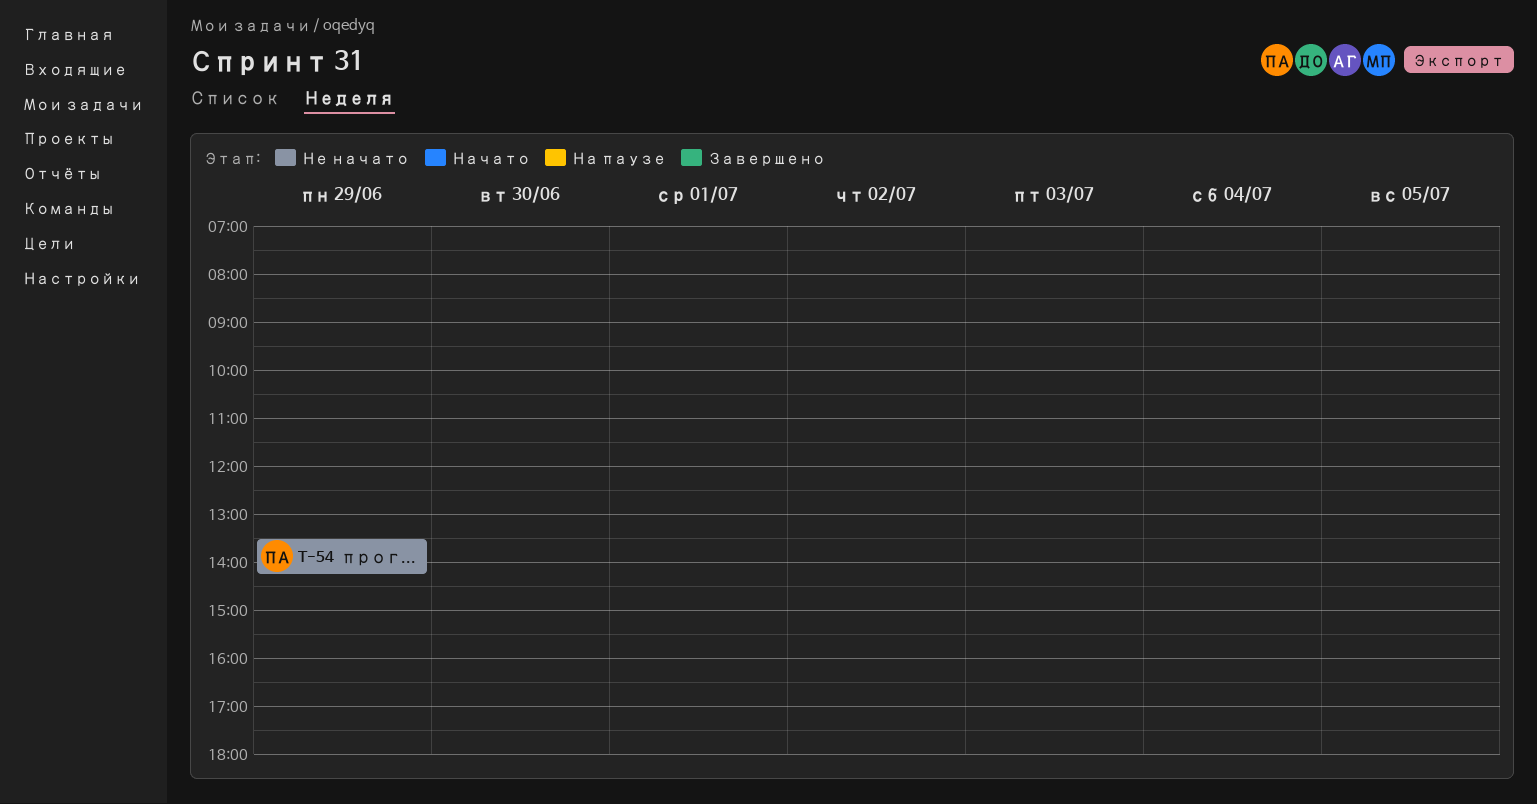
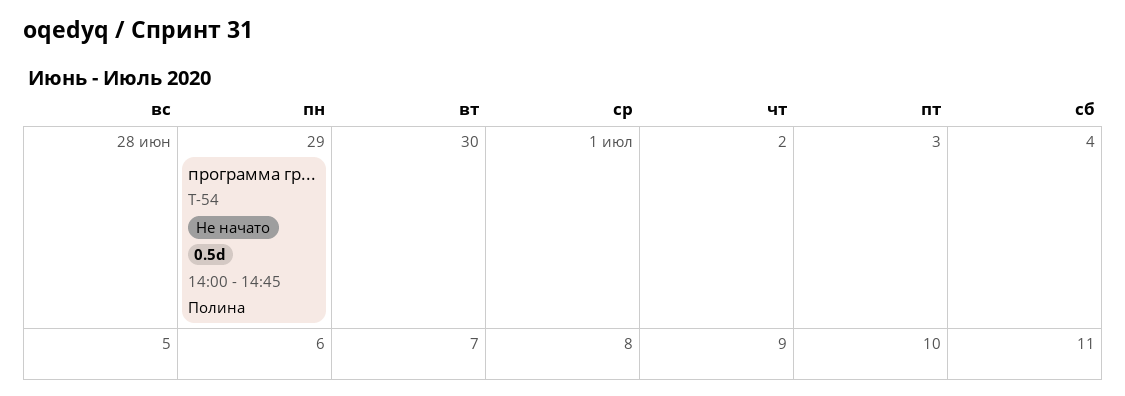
T-54, begins: 13:30 -> 14:00
T-54, ends: 14:15 -> 14:45

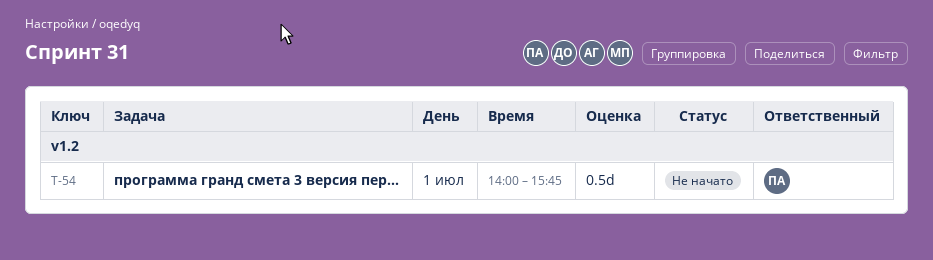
T-54, day: Jun 29 -> Jul 1
T-54, ends: 14:45 -> 15:45

